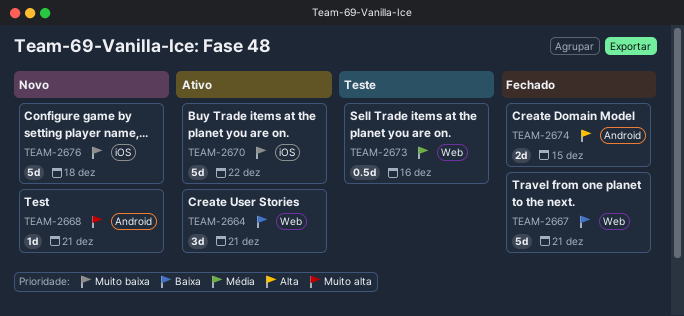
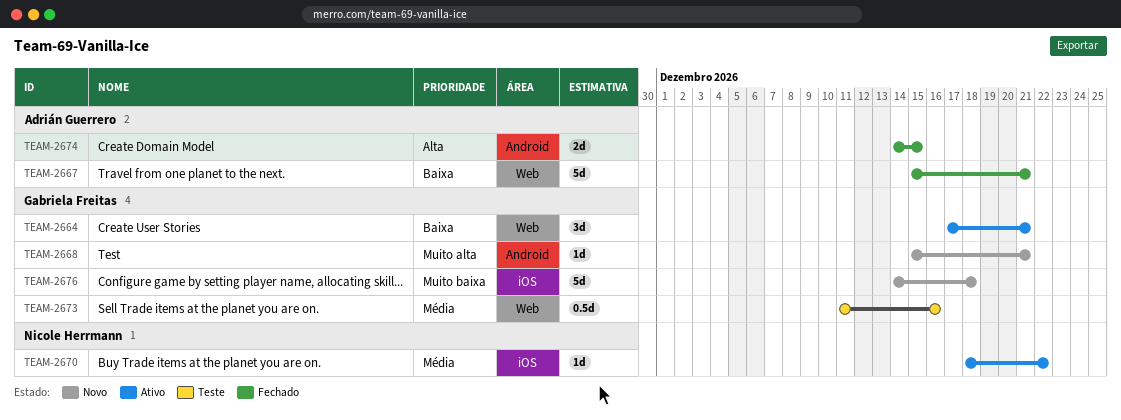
TEAM-2670, priority: Muito baixa -> Média
TEAM-2670, estimate: 5d -> 1d

